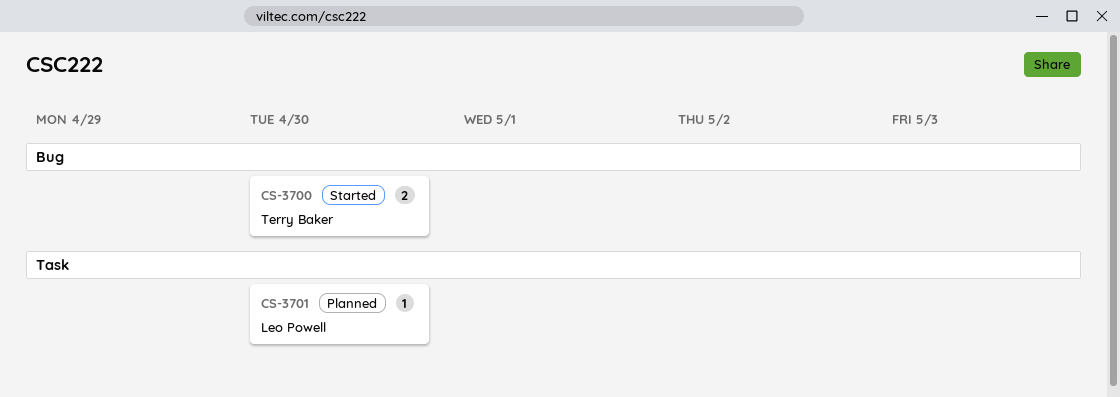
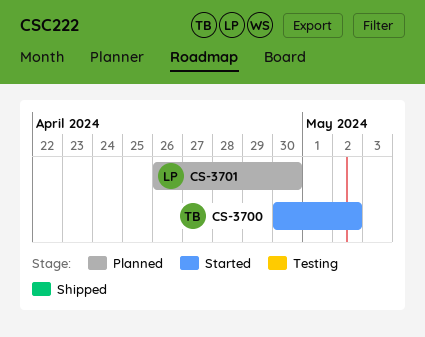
CS-3700, due: Apr 30 -> May 2

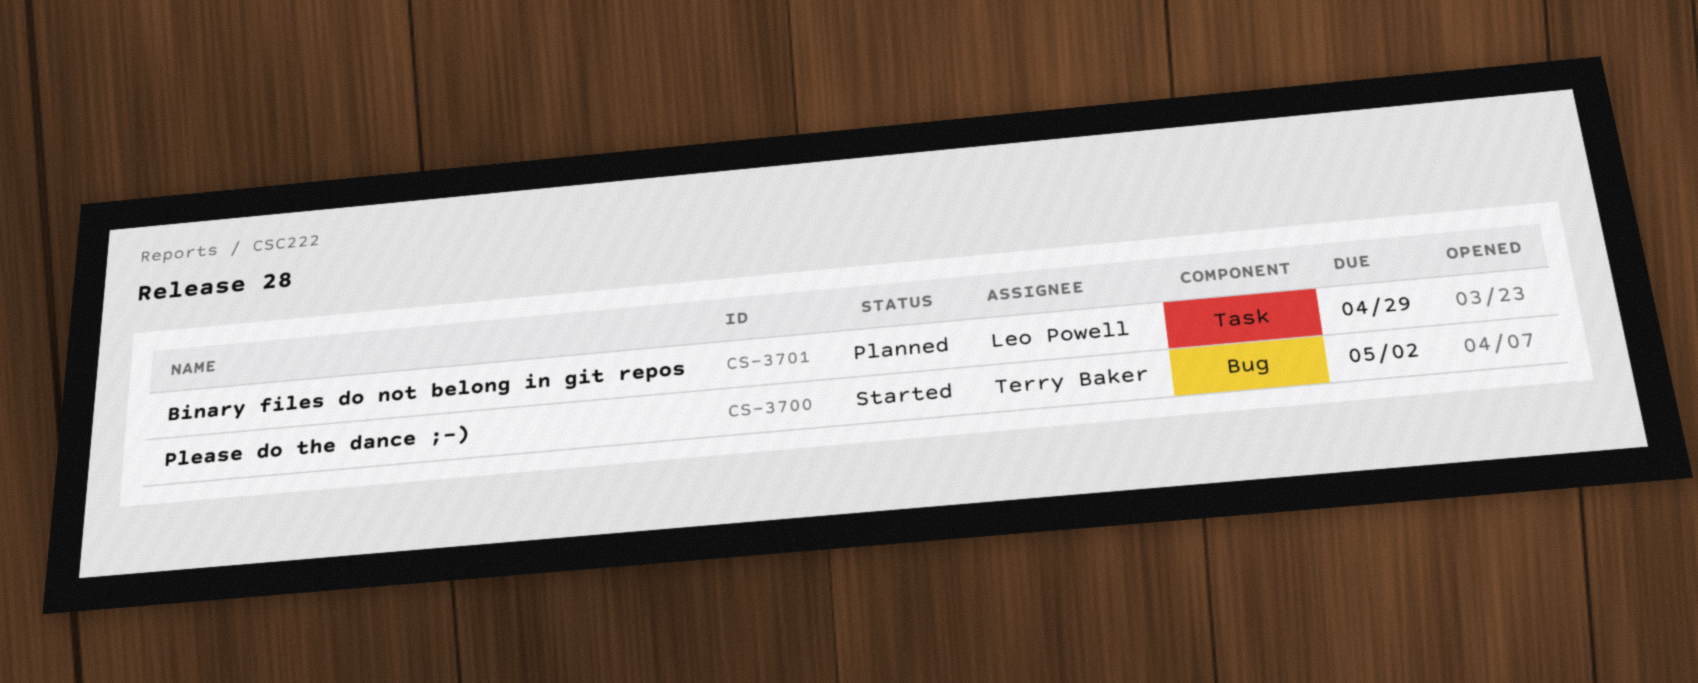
CS-3701, due: Apr 30 -> Apr 29

